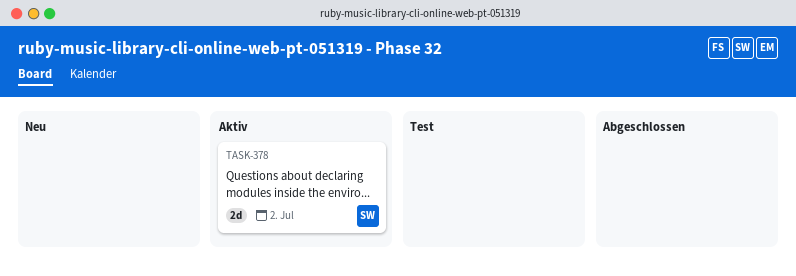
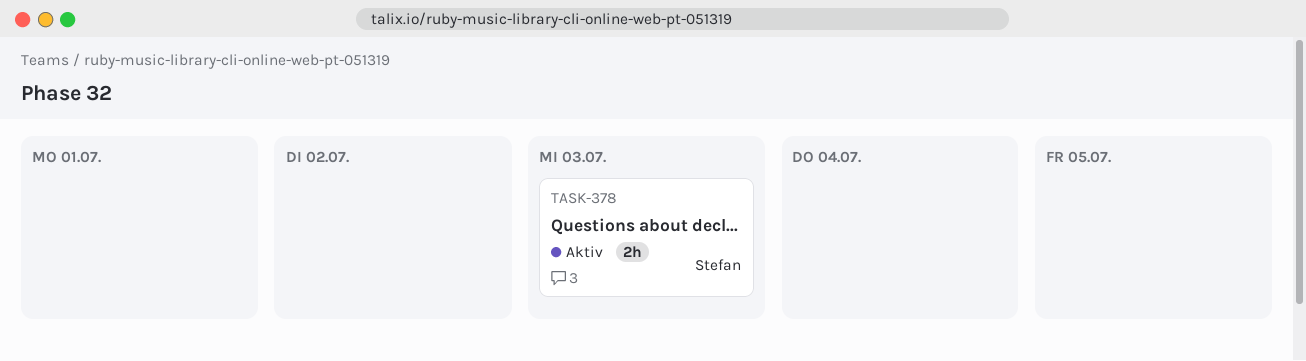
TASK-378, estimate: 2d -> 2h
TASK-378, due: Jul 2 -> Jul 3

